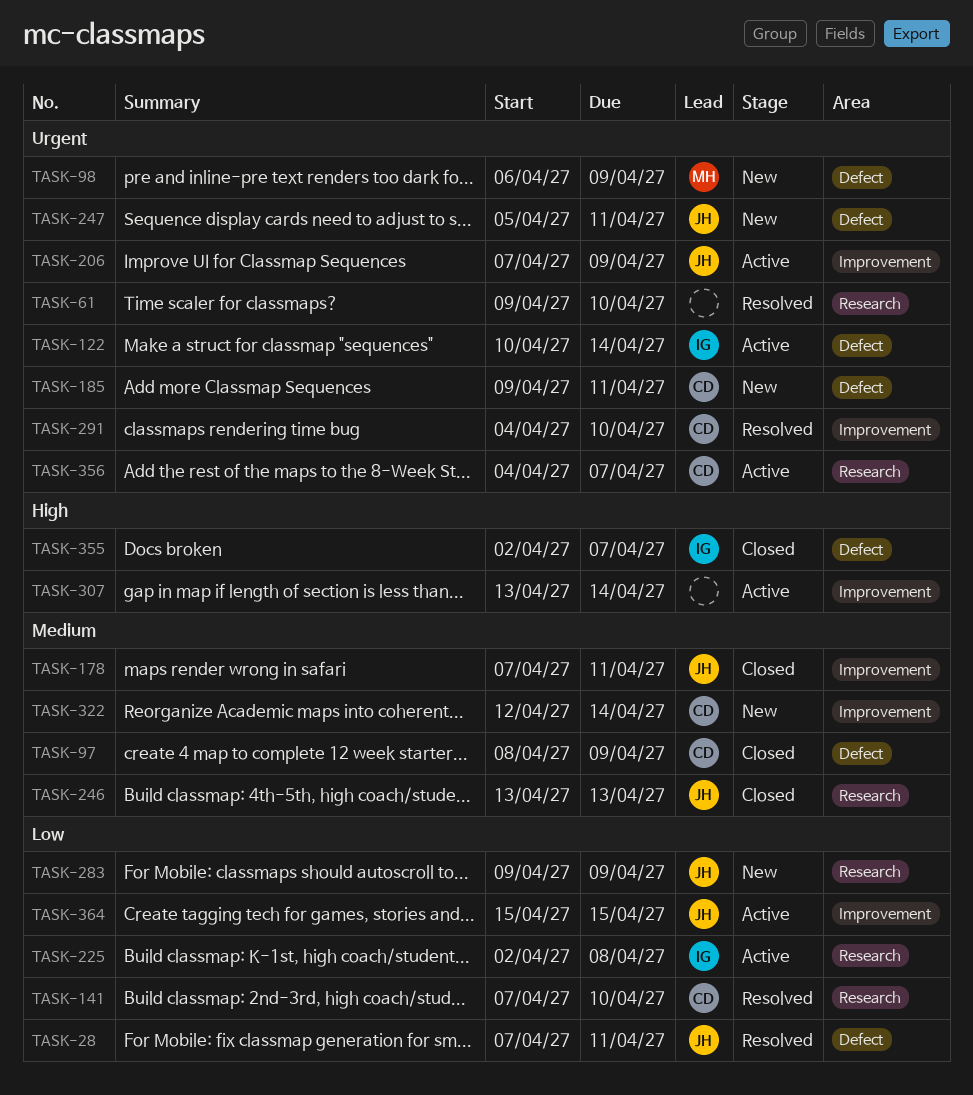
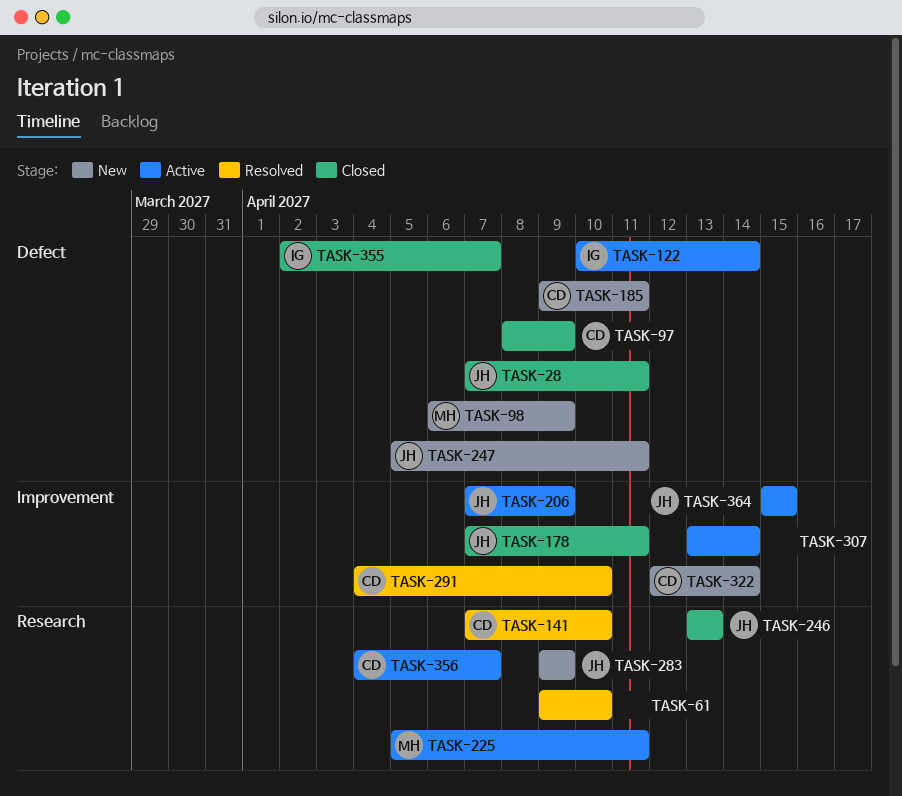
TASK-28, status: Resolved -> Closed
TASK-225, owner: IG -> MH
TASK-225, start: Apr 2 -> Apr 5
TASK-225, due: Apr 8 -> Apr 11

